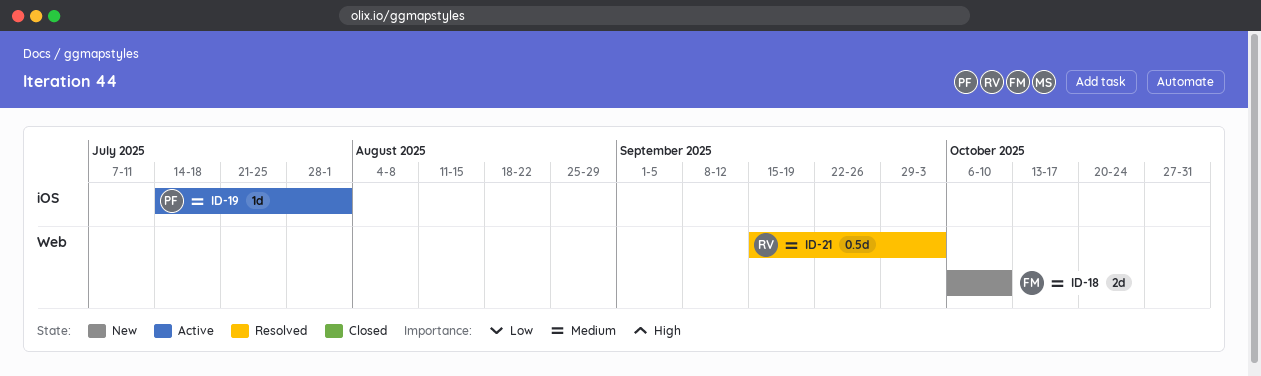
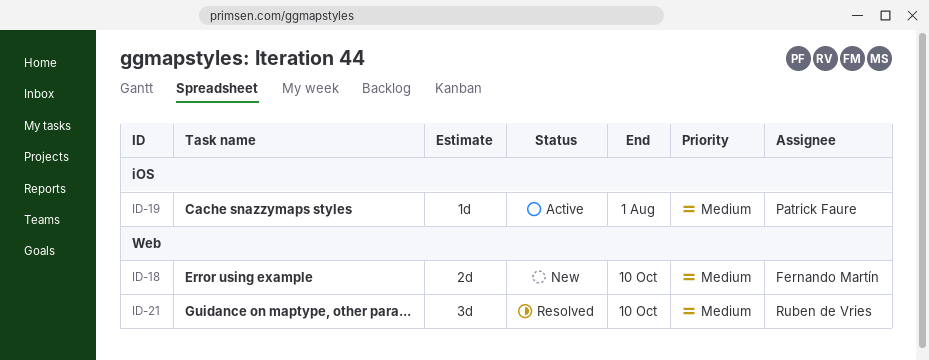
ID-21, estimate: 0.5d -> 3d
ID-21, due: Oct 3 -> Oct 10

